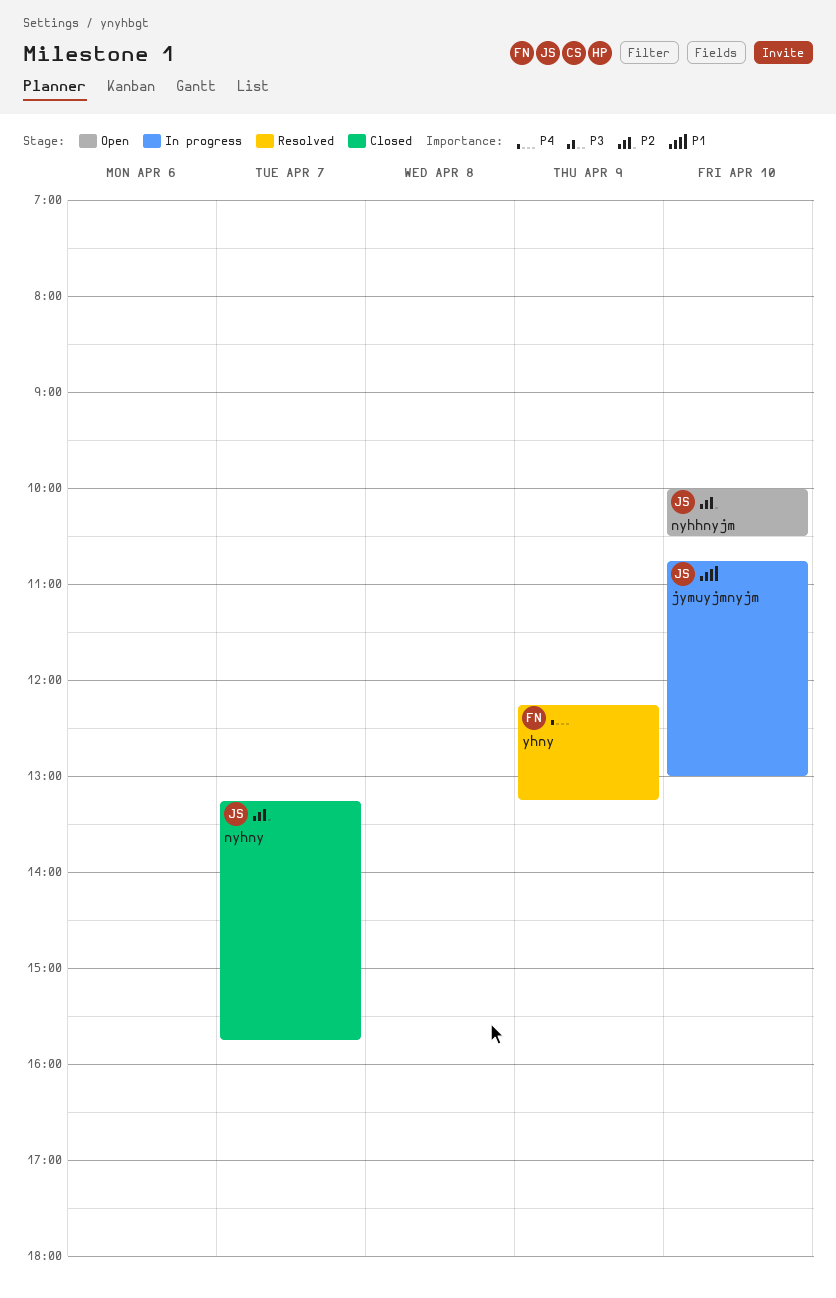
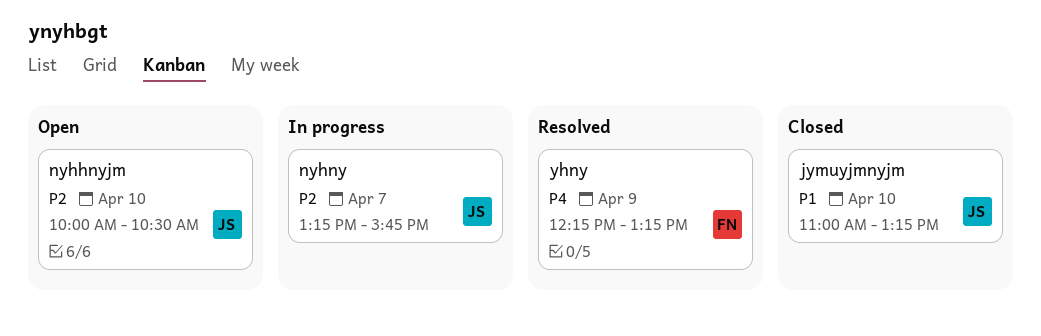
jymuyjmnyjm, status: In progress -> Closed
jymuyjmnyjm, begins: 10:45 -> 11:00
jymuyjmnyjm, ends: 13:00 -> 13:15
nyhny, status: Closed -> In progress

